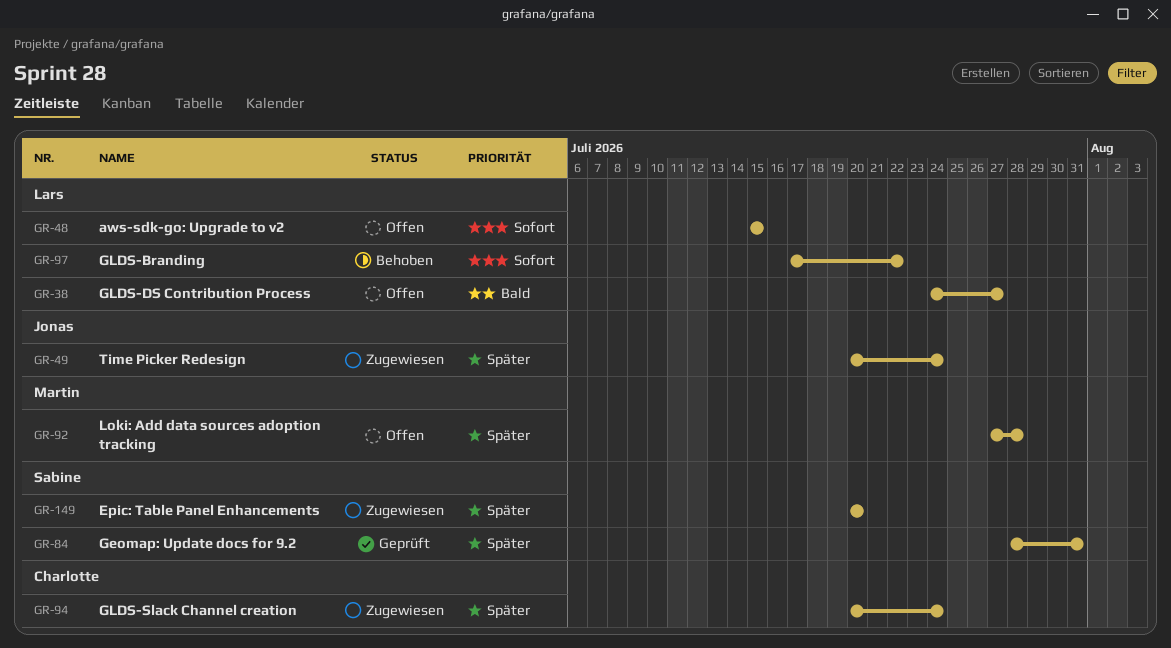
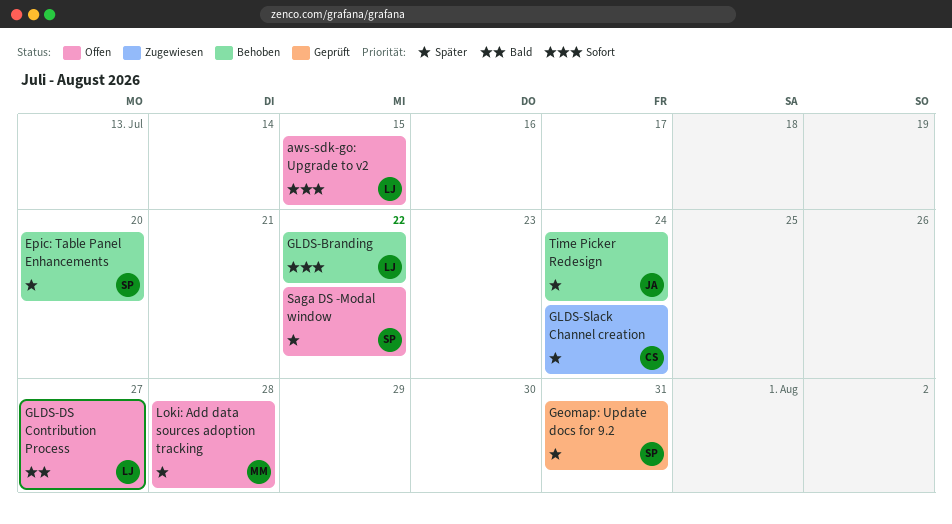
Epic: Table Panel Enhancements, status: Zugewiesen -> Behoben
Saga DS -Modal window: none -> present
Time Picker Redesign, status: Zugewiesen -> Behoben

